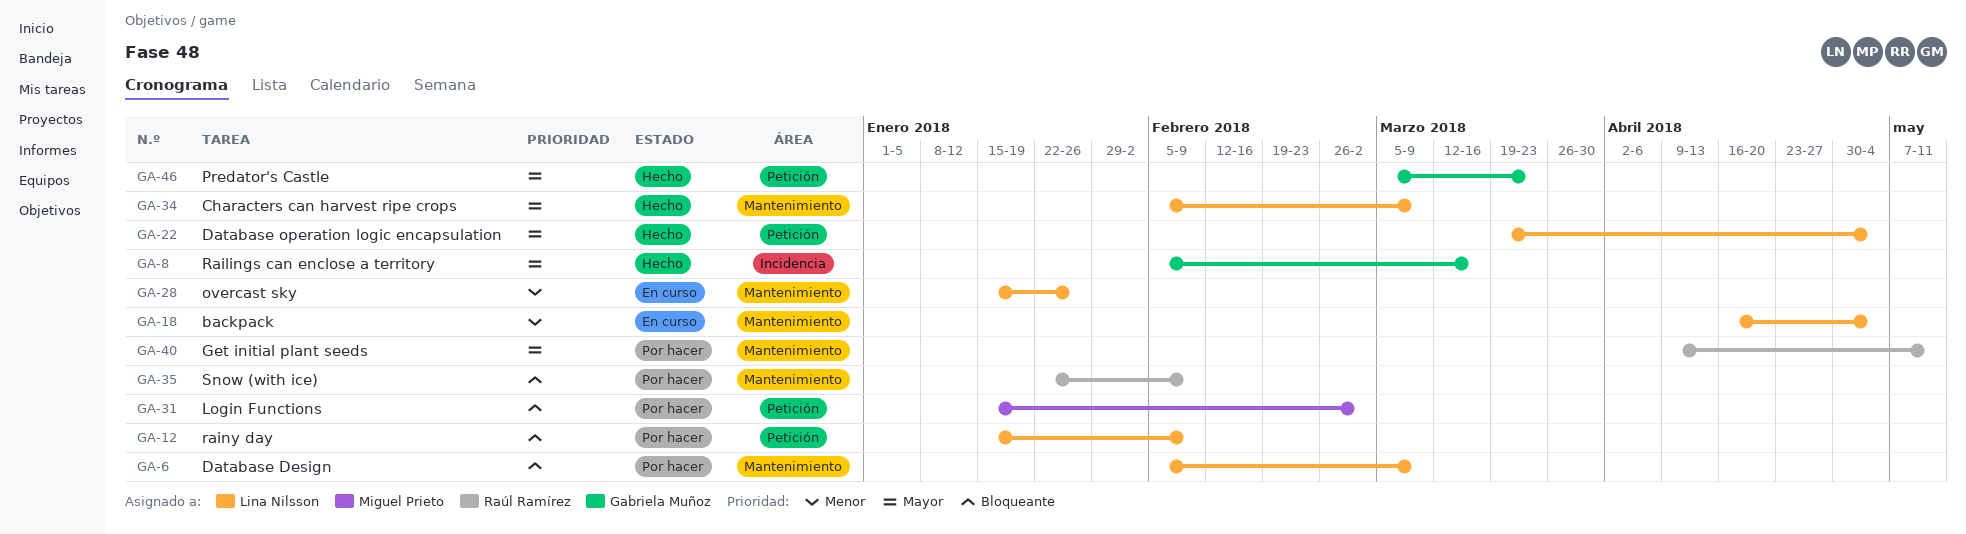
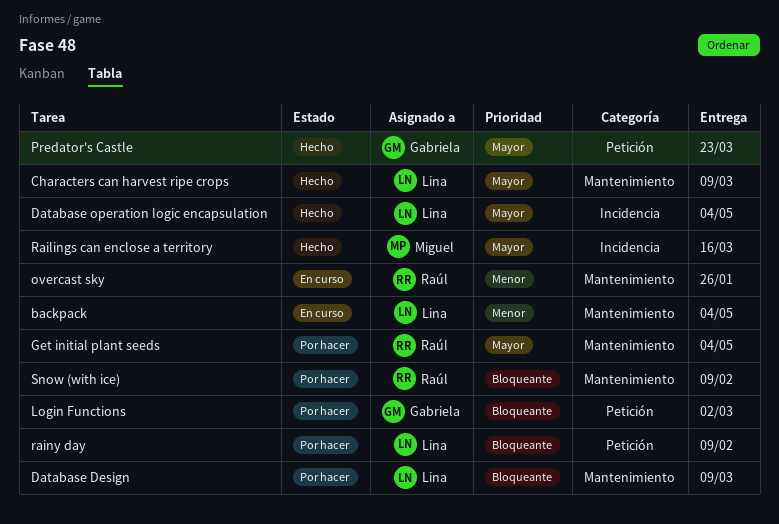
Database operation logic encapsulation, label: Petición -> Incidencia
Get initial plant seeds, due: May 11 -> May 4
Login Functions, owner: Miguel Prieto -> Gabriela Muñoz
overcast sky, owner: Lina Nilsson -> Raúl Ramírez
Railings can enclose a territory, owner: Gabriela Muñoz -> Miguel Prieto

